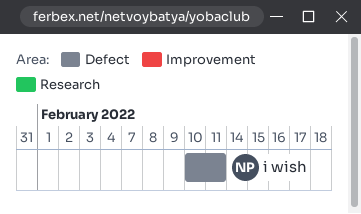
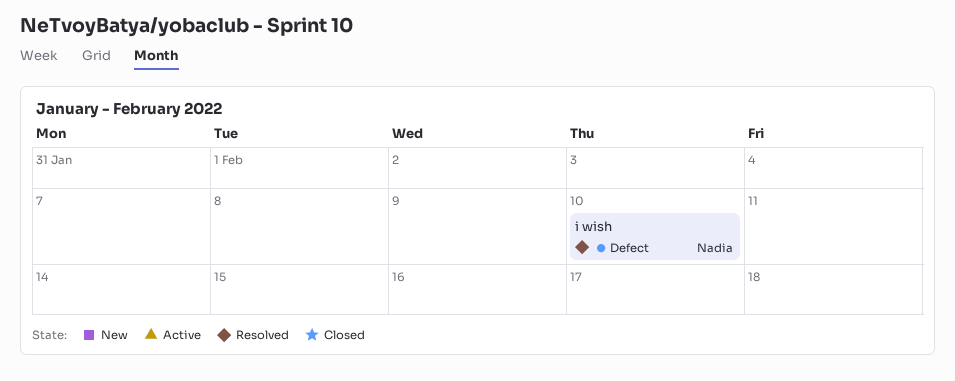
i wish, due: Feb 11 -> Feb 10

